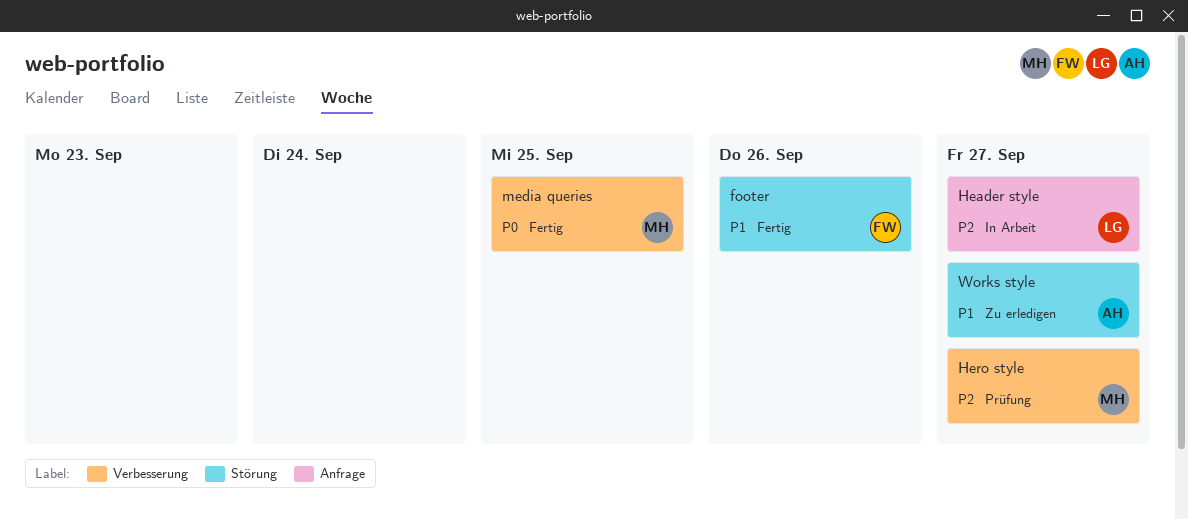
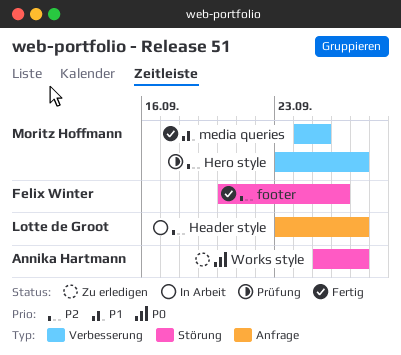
footer, priority: P1 -> P2
media queries, priority: P0 -> P1
Works style, priority: P1 -> P0

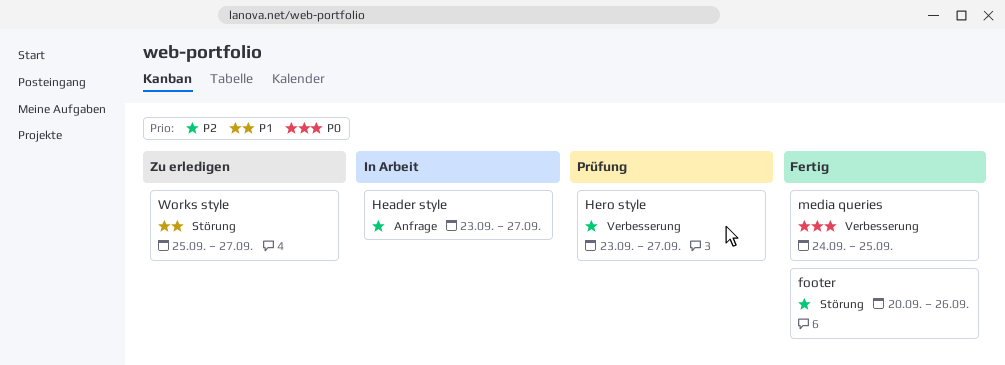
media queries, priority: P1 -> P0
Works style, priority: P0 -> P1

